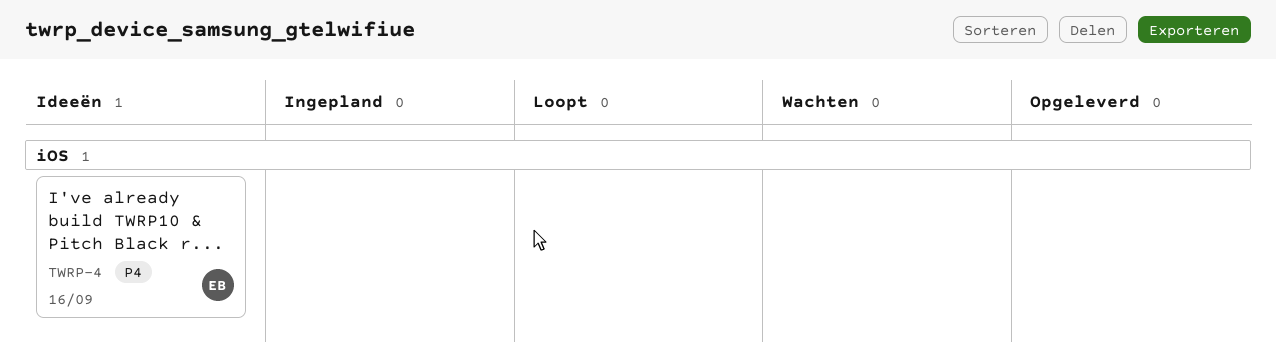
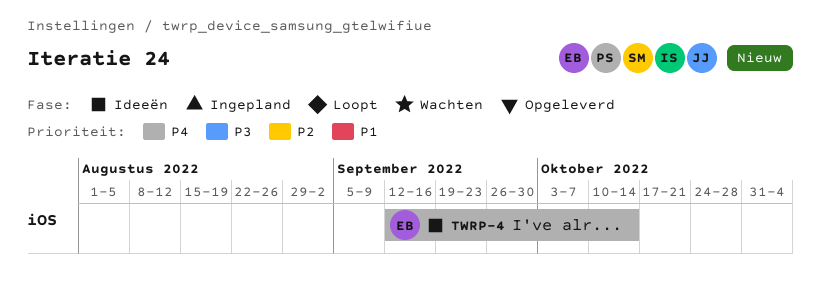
TWRP-4, due: Sep 16 -> Oct 14

